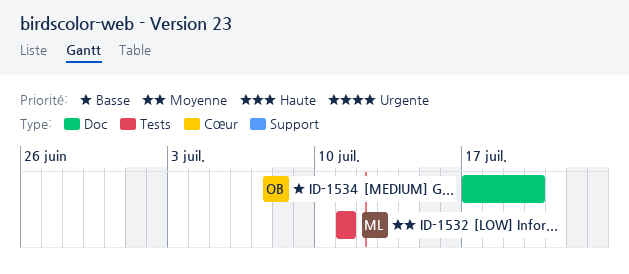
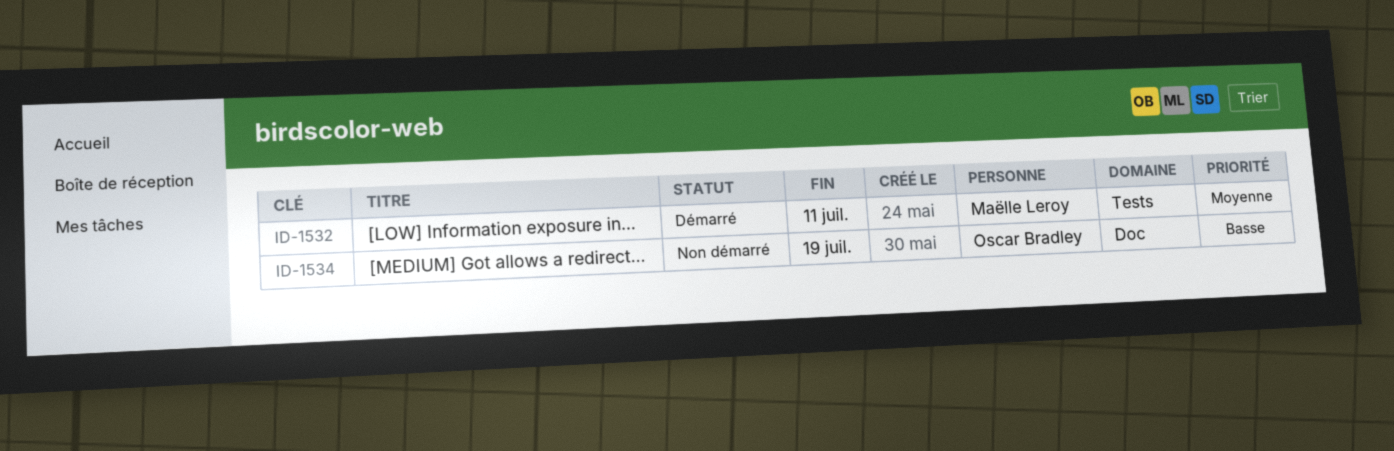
ID-1534, due: Jul 20 -> Jul 19

